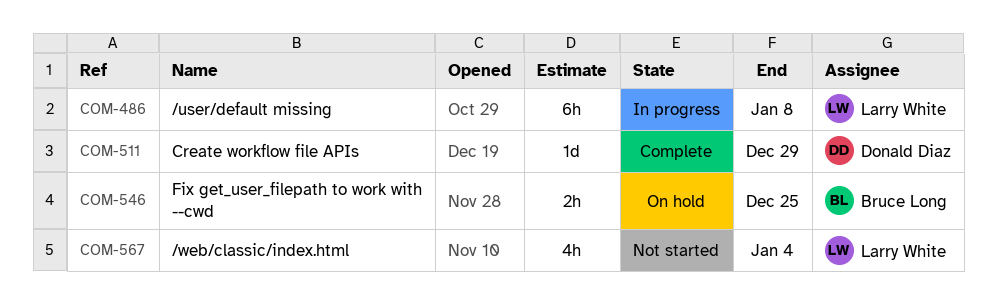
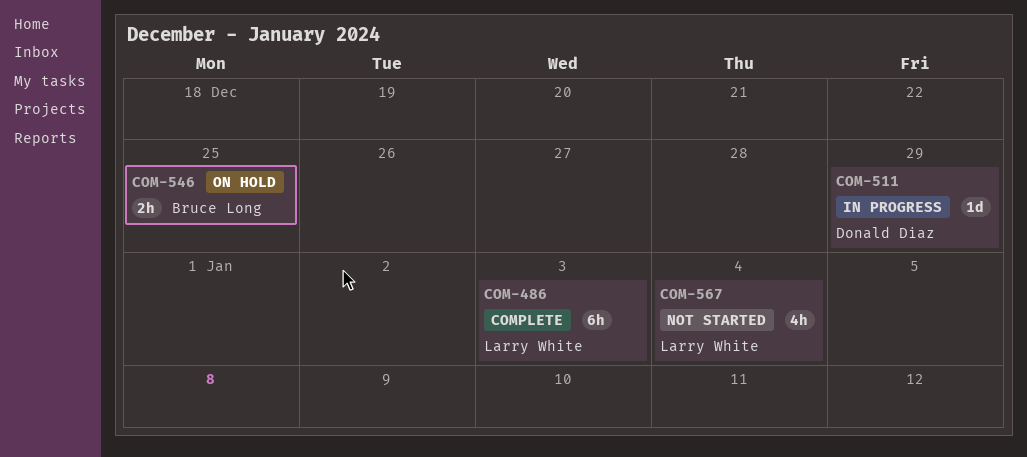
COM-486, status: In progress -> Complete
COM-486, due: Jan 8 -> Jan 3
COM-511, status: Complete -> In progress

